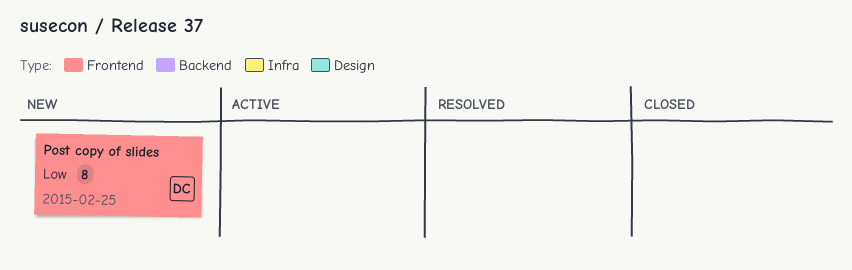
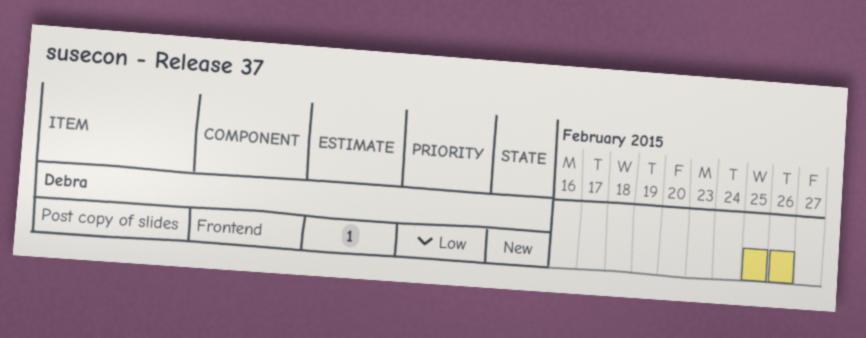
Post copy of slides, estimate: 8 -> 1
Post copy of slides, due: Feb 25 -> Feb 26

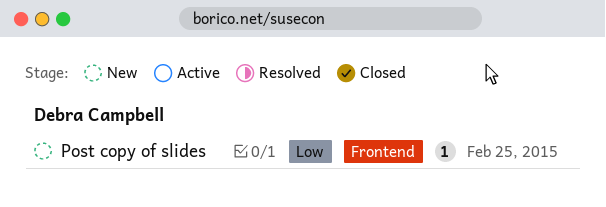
Post copy of slides, due: Feb 26 -> Feb 25

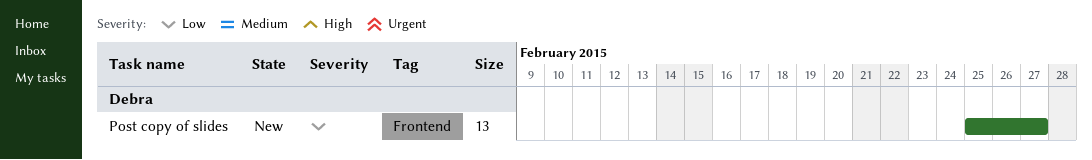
Post copy of slides, estimate: 1 -> 13
Post copy of slides, due: Feb 25 -> Feb 27

